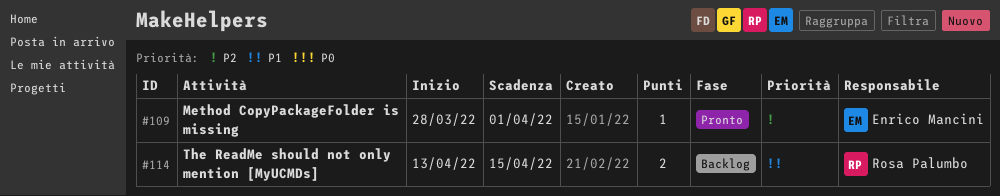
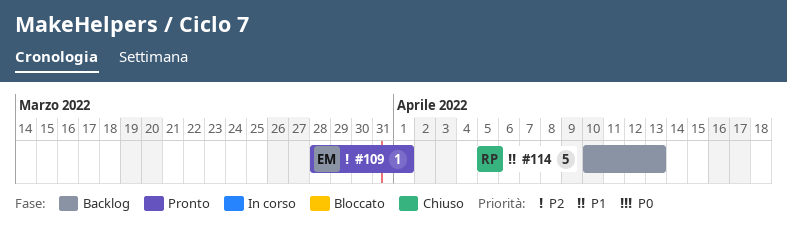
#114, estimate: 2 -> 5
#114, start: Apr 13 -> Apr 10
#114, due: Apr 15 -> Apr 13

